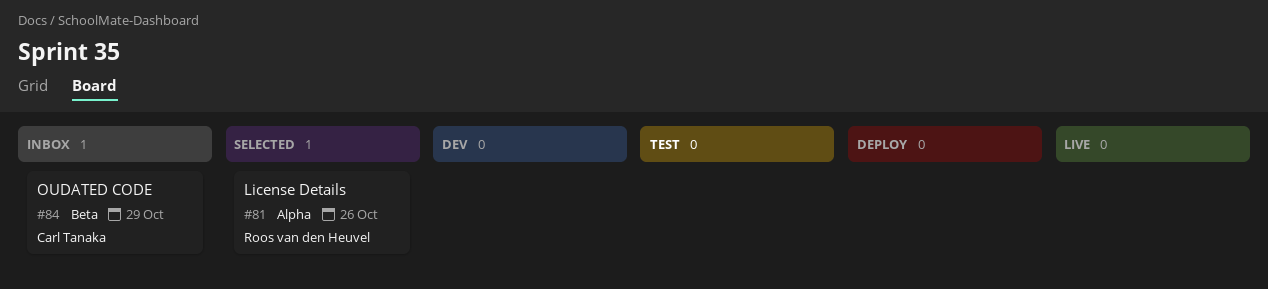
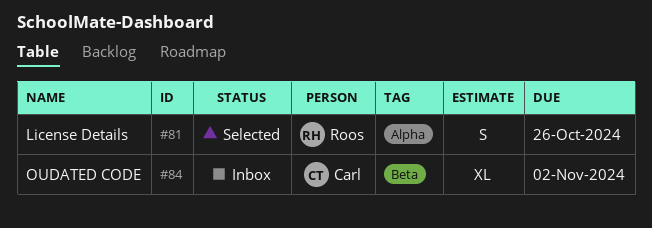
#84, due: Oct 29 -> Nov 2

